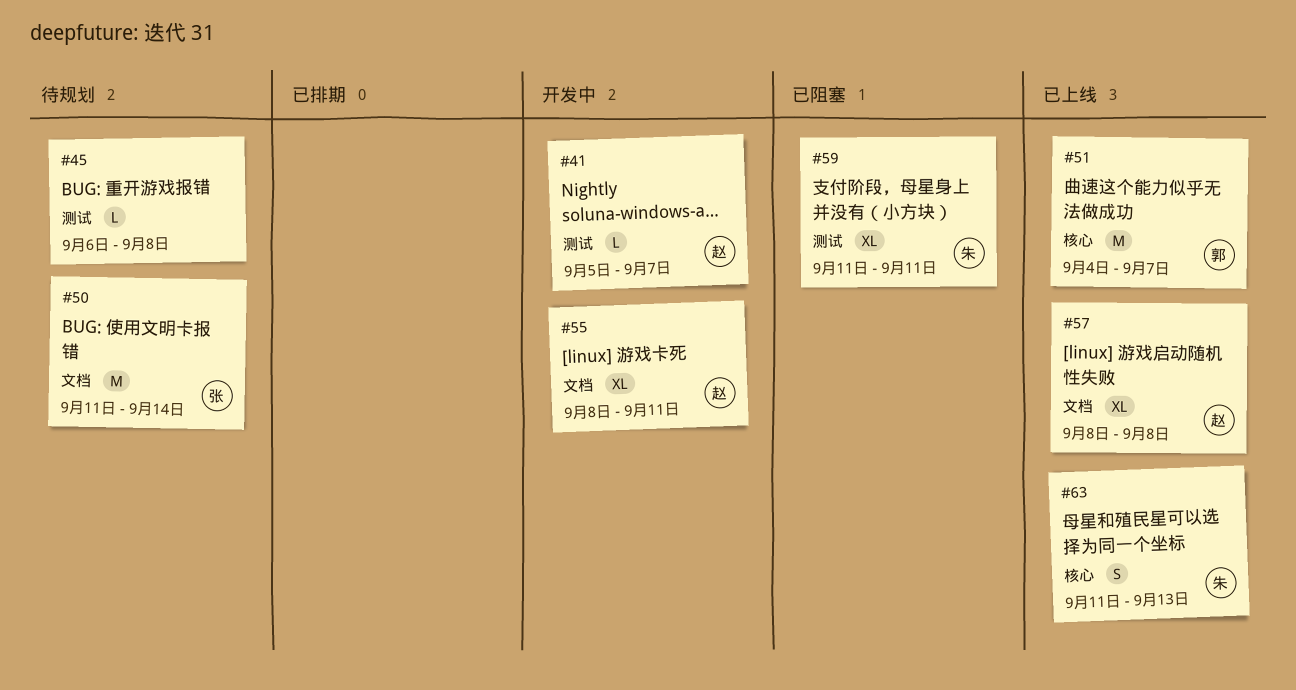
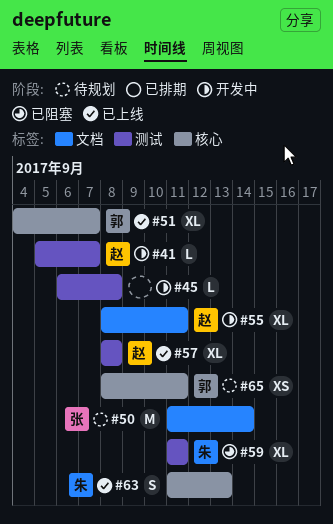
#45, status: 待规划 -> 开发中
#51, estimate: M -> XL
#57, label: 文档 -> 测试
#65: none -> present

